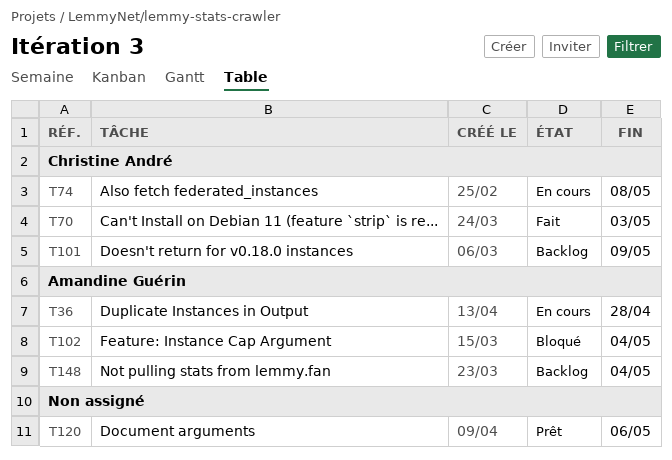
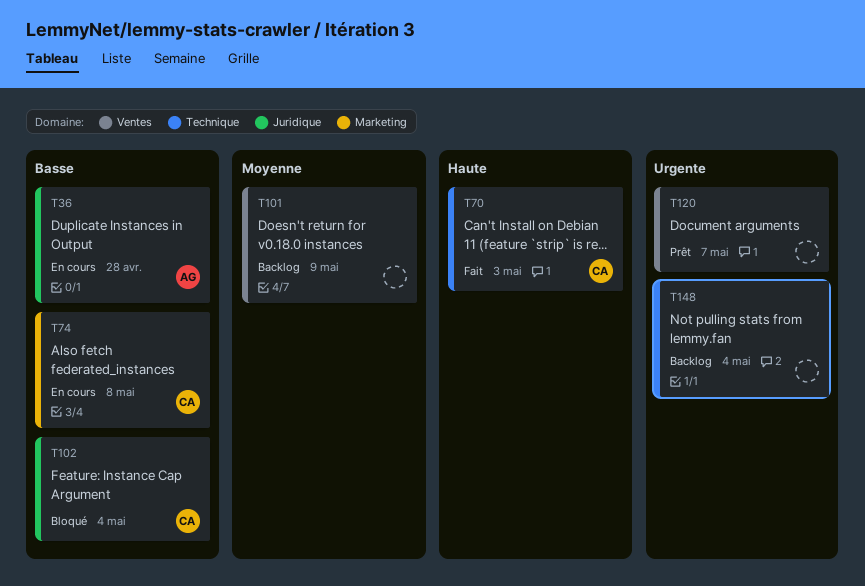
T101, owner: Christine André -> none
T102, owner: Amandine Guérin -> Christine André
T120, due: May 6 -> May 7
T148, owner: Amandine Guérin -> none

